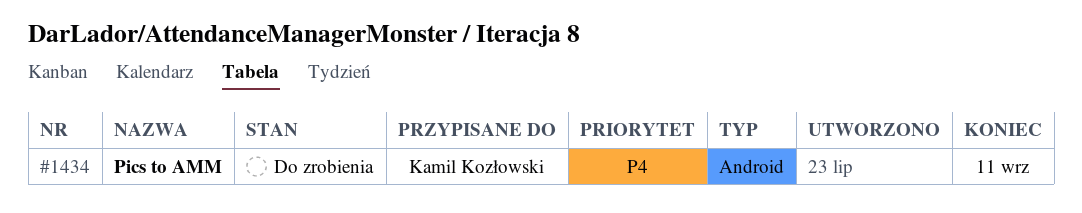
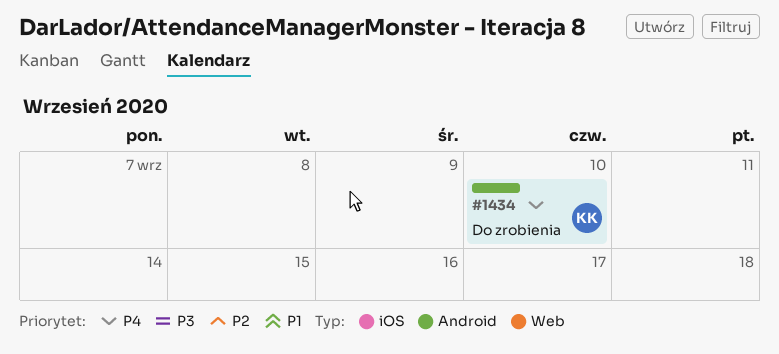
#1434, due: Sep 11 -> Sep 10

